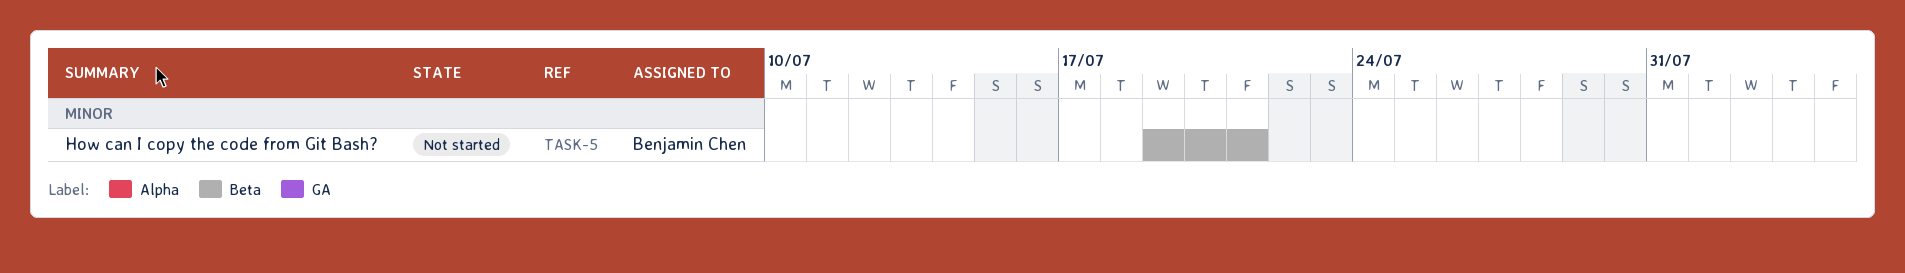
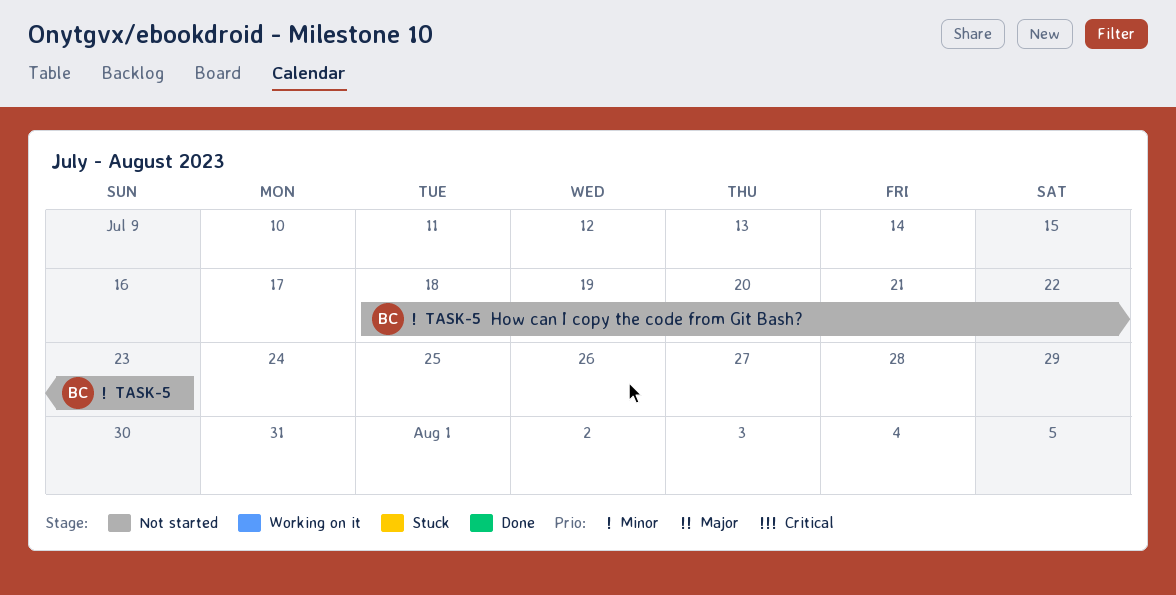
TASK-5, start: Jul 19 -> Jul 18
TASK-5, due: Jul 21 -> Jul 23

